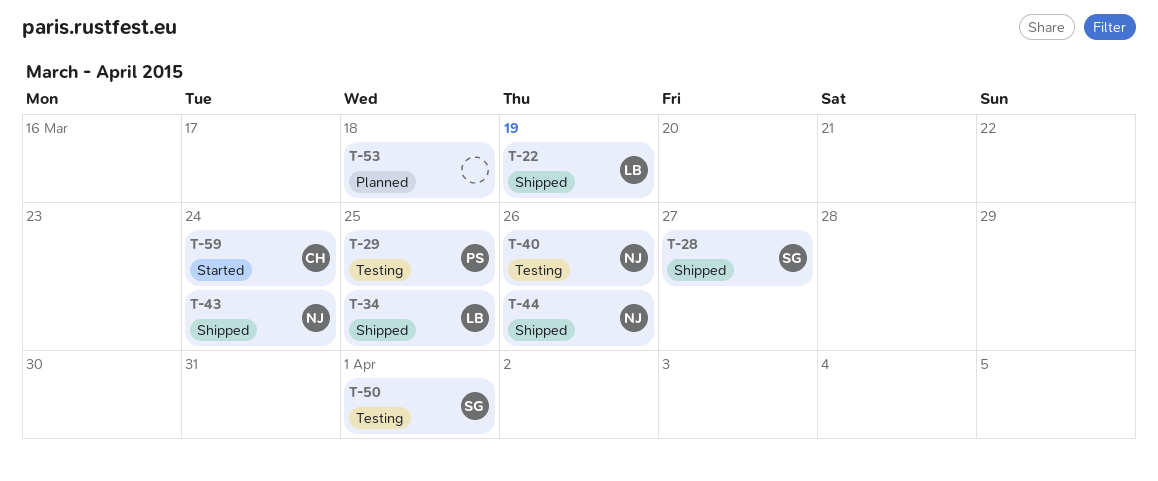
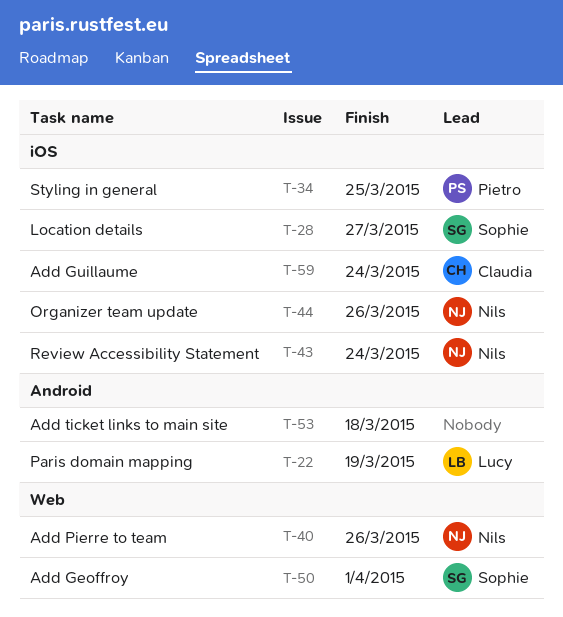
T-29: present -> none
T-34, owner: Lucy -> Pietro

